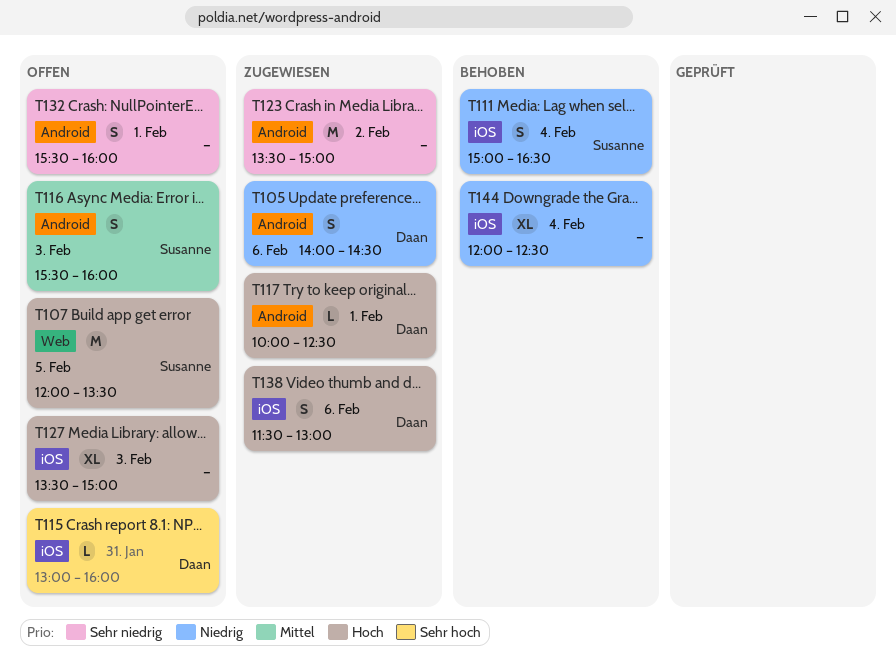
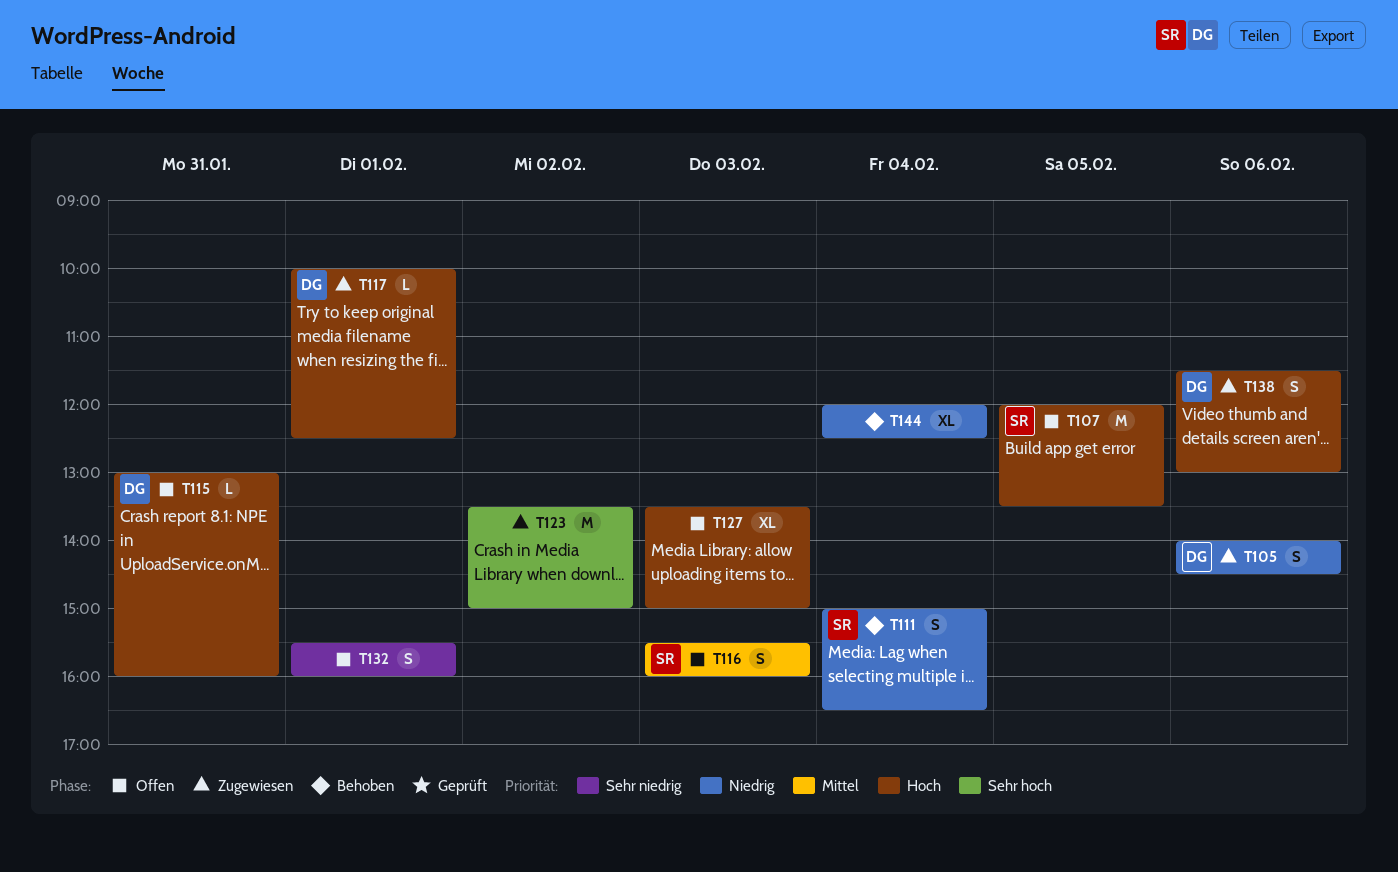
T115, priority: Sehr hoch -> Hoch
T123, priority: Sehr niedrig -> Sehr hoch

